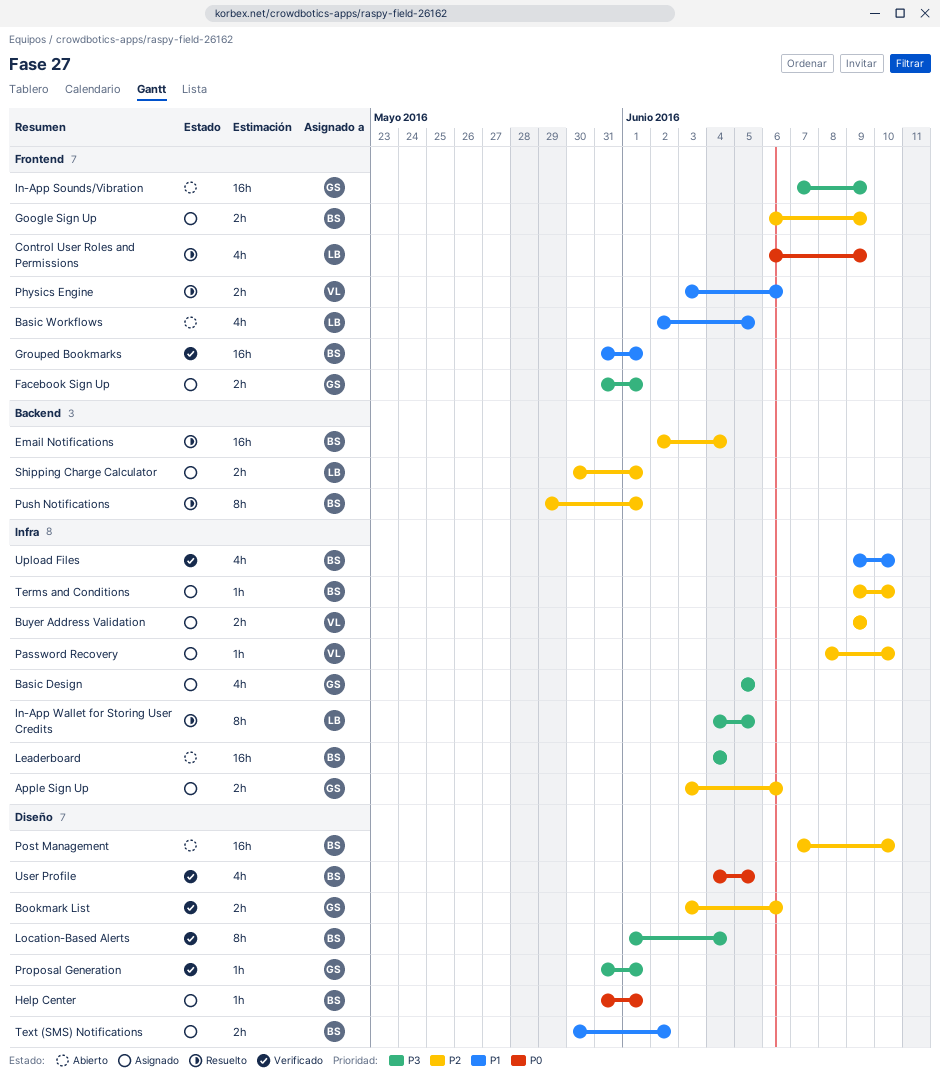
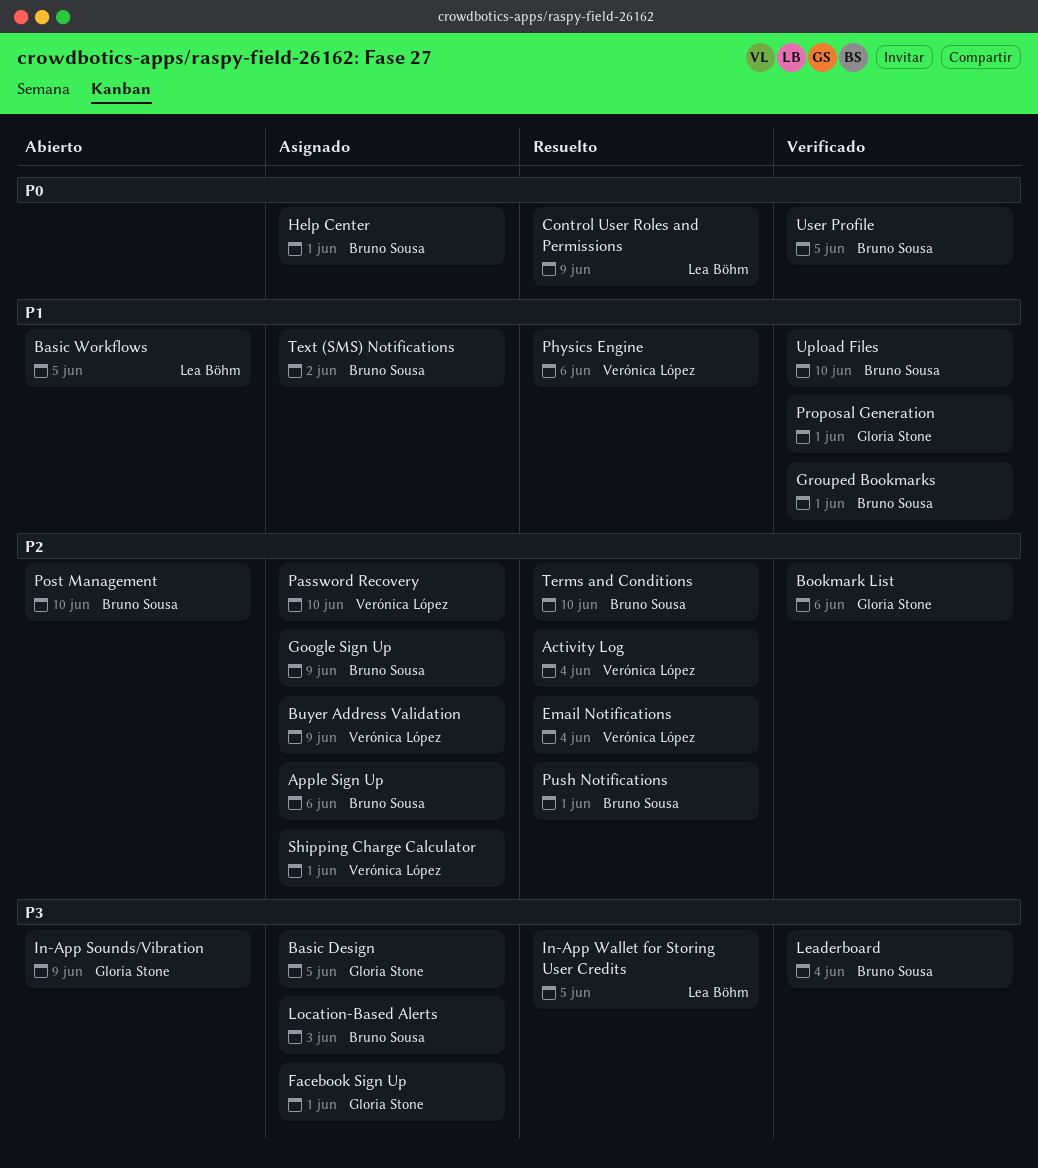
Activity Log: none -> present
Apple Sign Up, owner: Gloria Stone -> Bruno Sousa
Email Notifications, owner: Bruno Sousa -> Verónica López
Leaderboard, status: Abierto -> Verificado
Location-Based Alerts, status: Verificado -> Asignado
Location-Based Alerts, due: Jun 4 -> Jun 3
Proposal Generation, priority: P3 -> P1
Shipping Charge Calculator, owner: Lea Böhm -> Verónica López
Terms and Conditions, status: Asignado -> Resuelto

